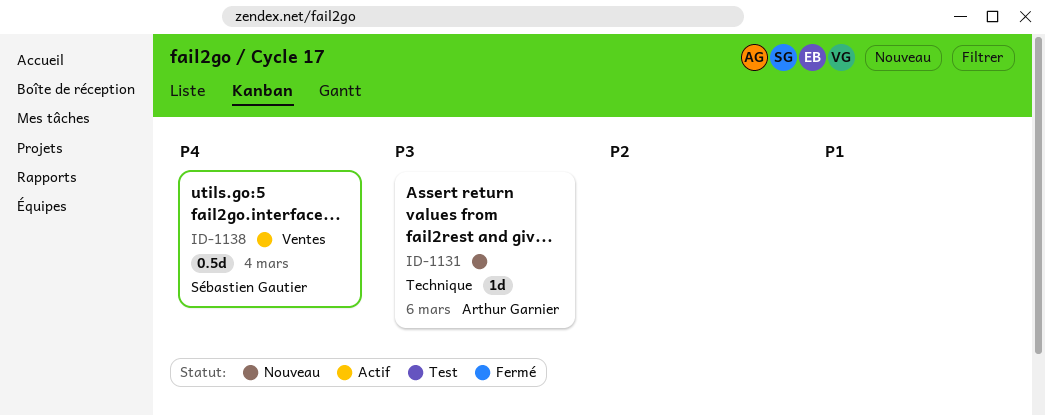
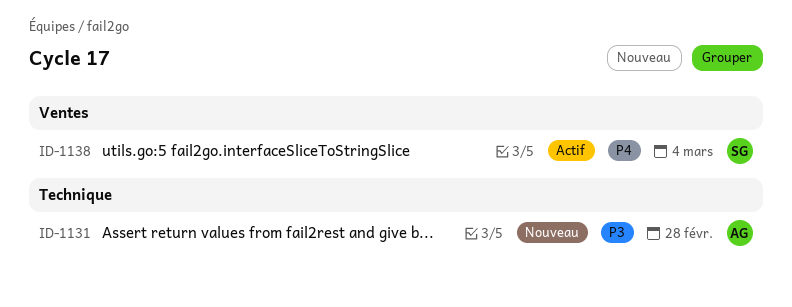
ID-1131, due: Mar 6 -> Feb 28

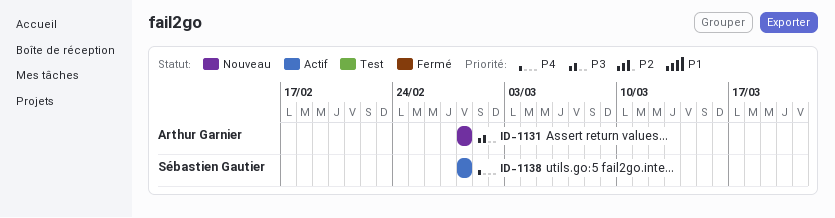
ID-1138, due: Mar 4 -> Feb 28

